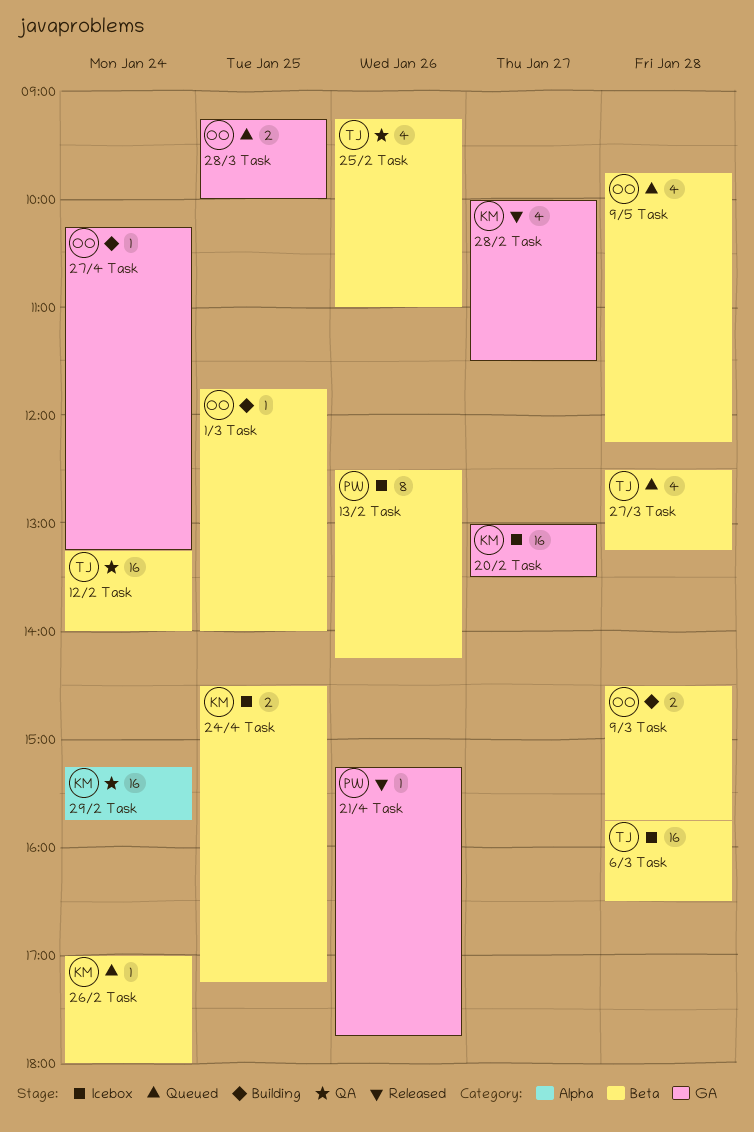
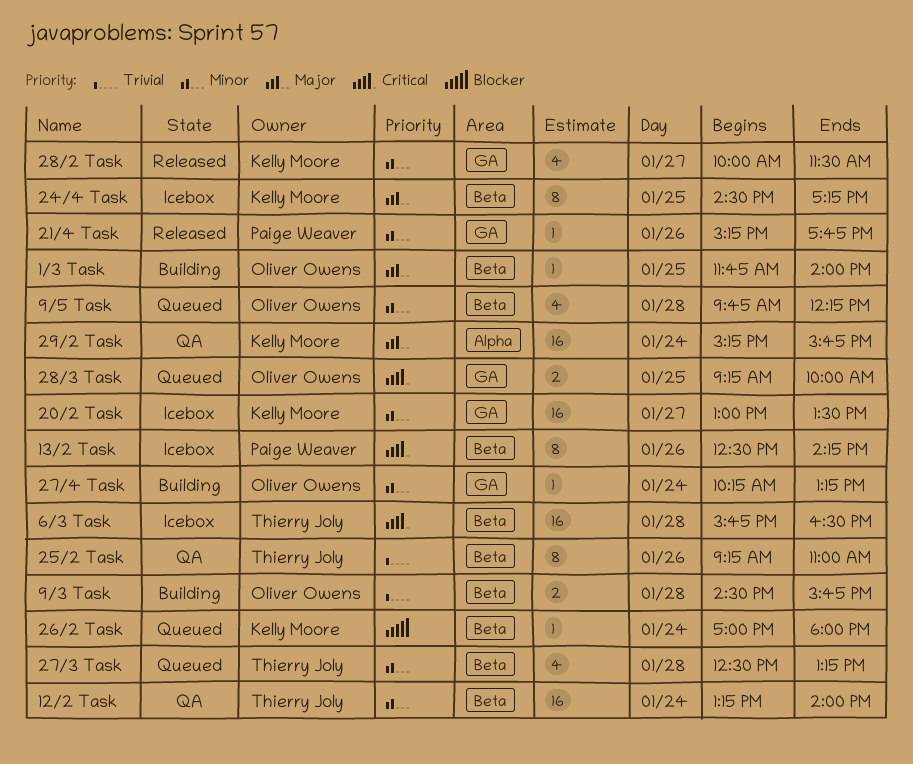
24/4 Task, estimate: 2 -> 8
25/2 Task, estimate: 4 -> 8

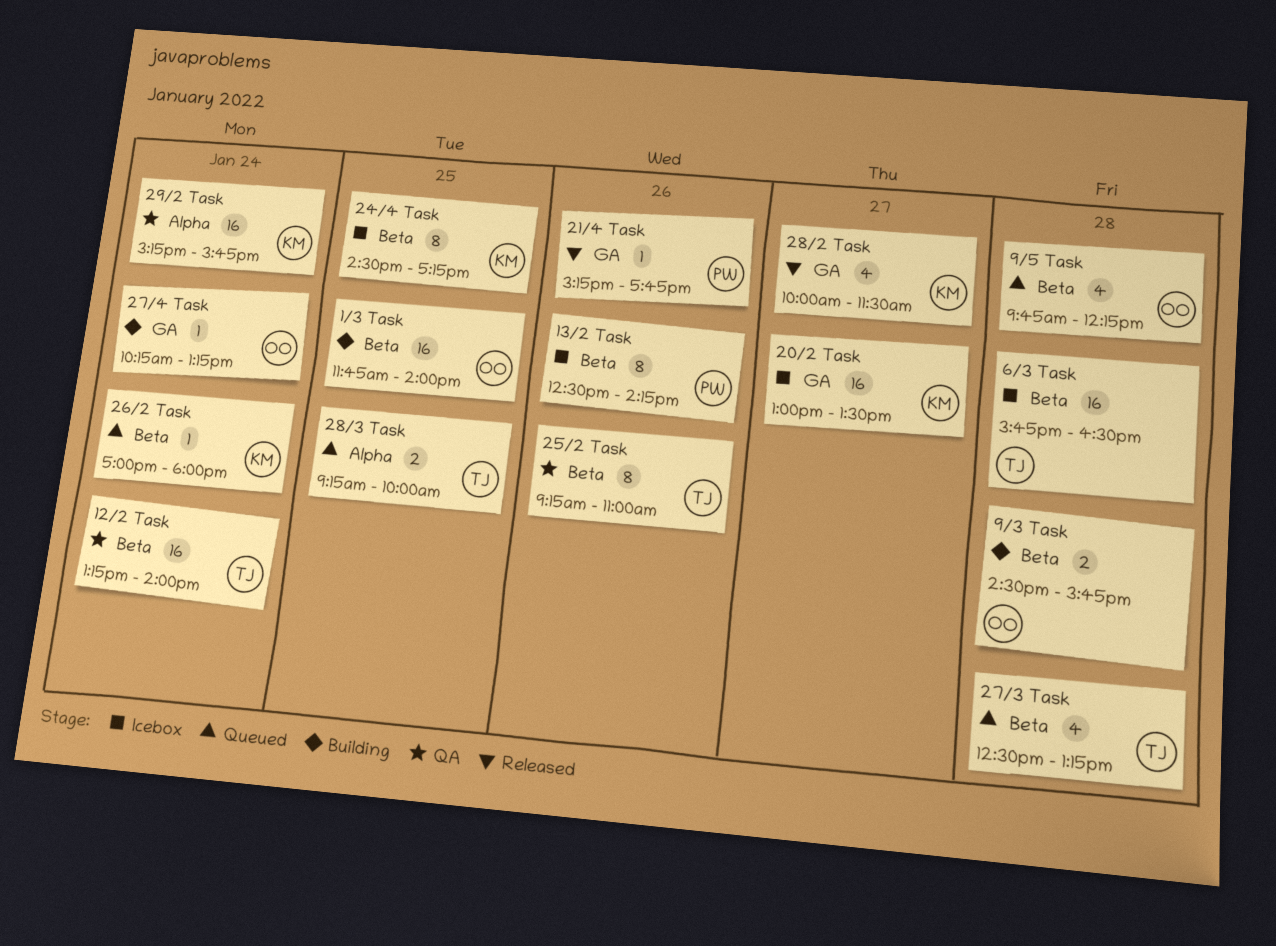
1/3 Task, estimate: 1 -> 16
28/3 Task, owner: Oliver Owens -> Thierry Joly
28/3 Task, label: GA -> Alpha

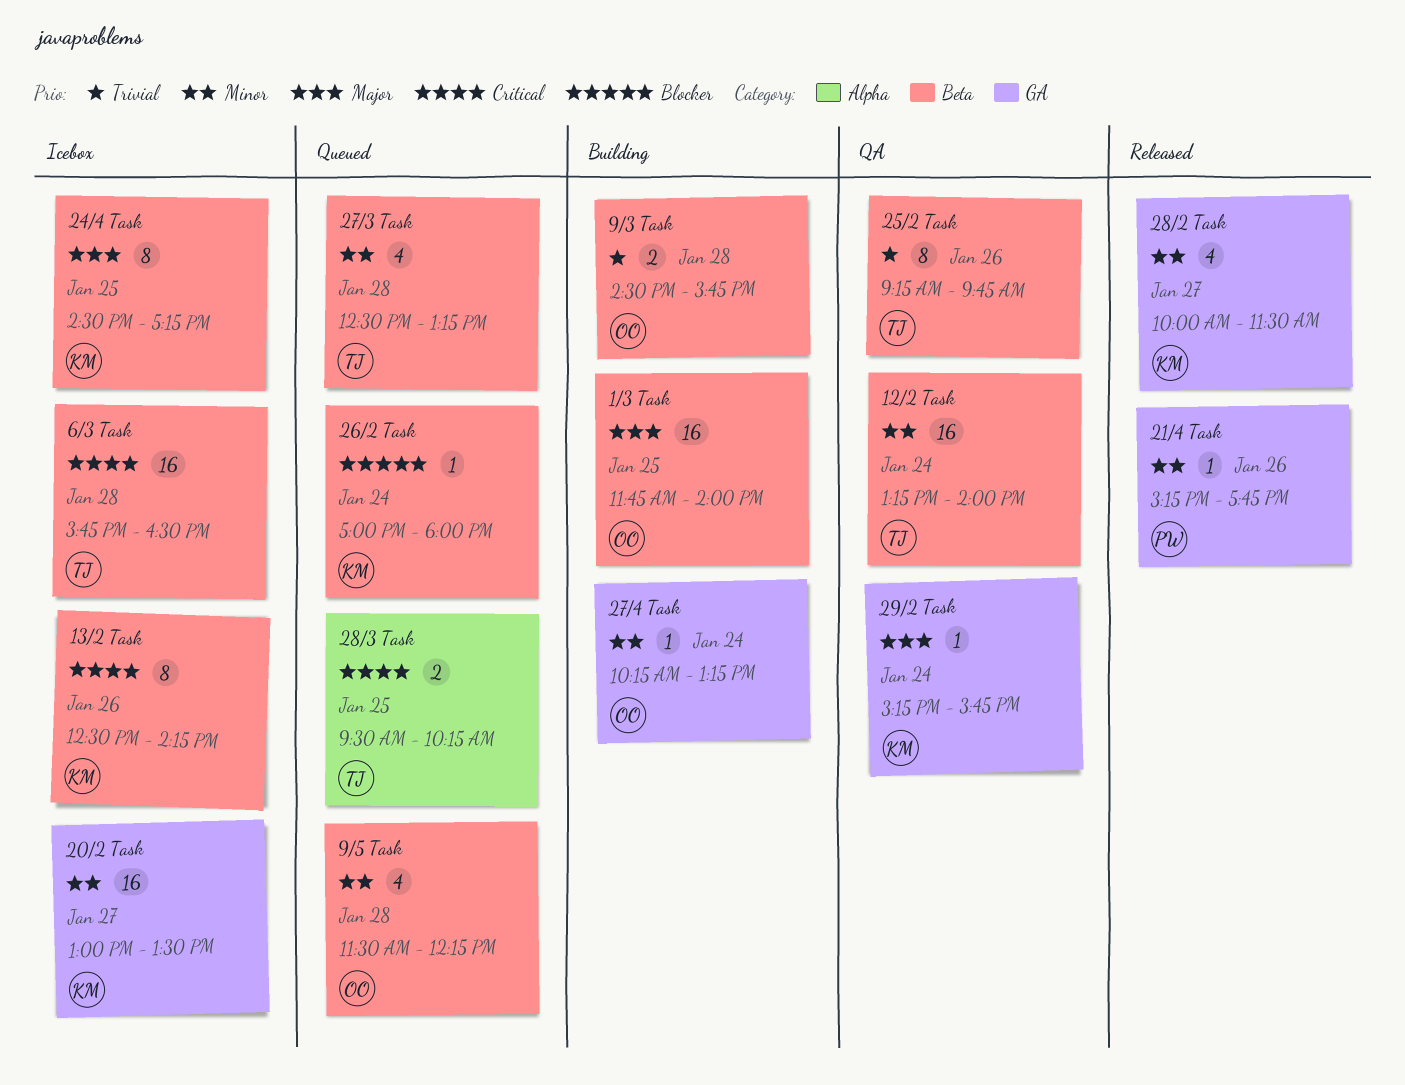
13/2 Task, owner: PW -> KM
25/2 Task, ends: 11:00 -> 09:45
28/3 Task, begins: 09:15 -> 09:30
28/3 Task, ends: 10:00 -> 10:15
29/2 Task, label: Alpha -> GA
29/2 Task, estimate: 16 -> 1
9/5 Task, begins: 09:45 -> 11:30

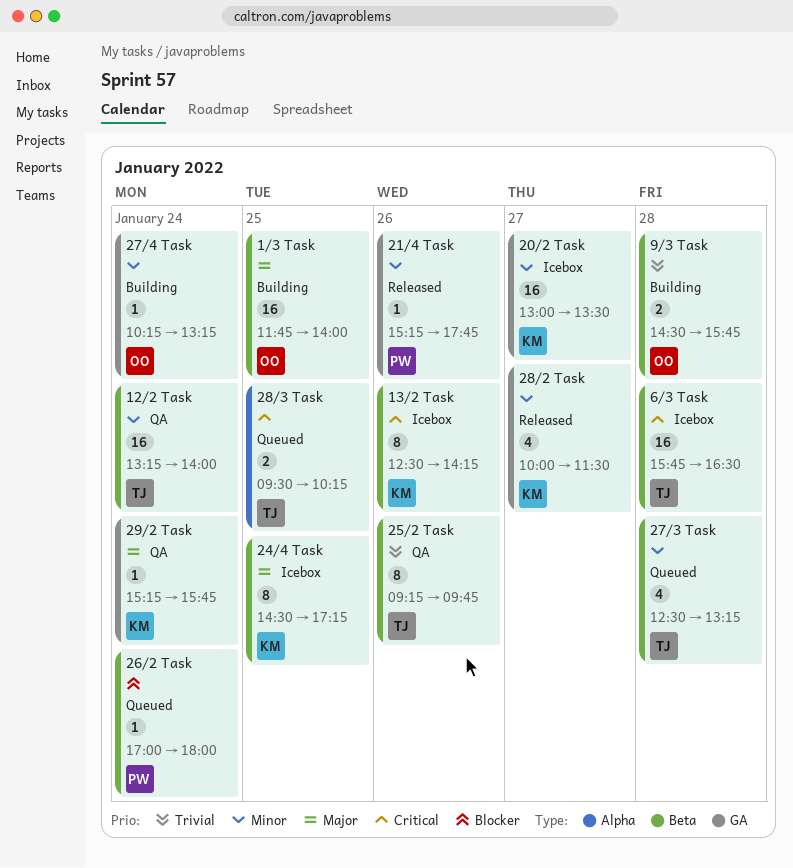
26/2 Task, owner: KM -> PW
9/5 Task: present -> none

